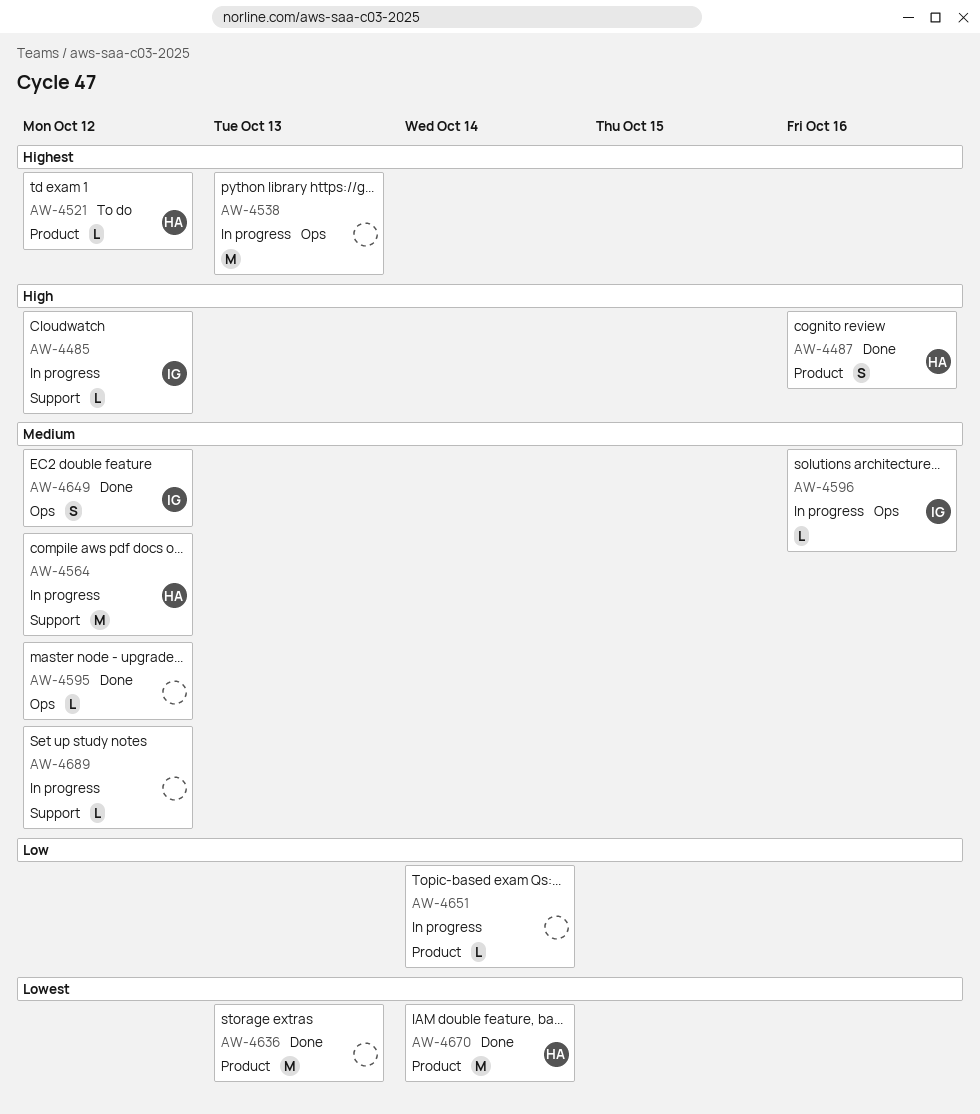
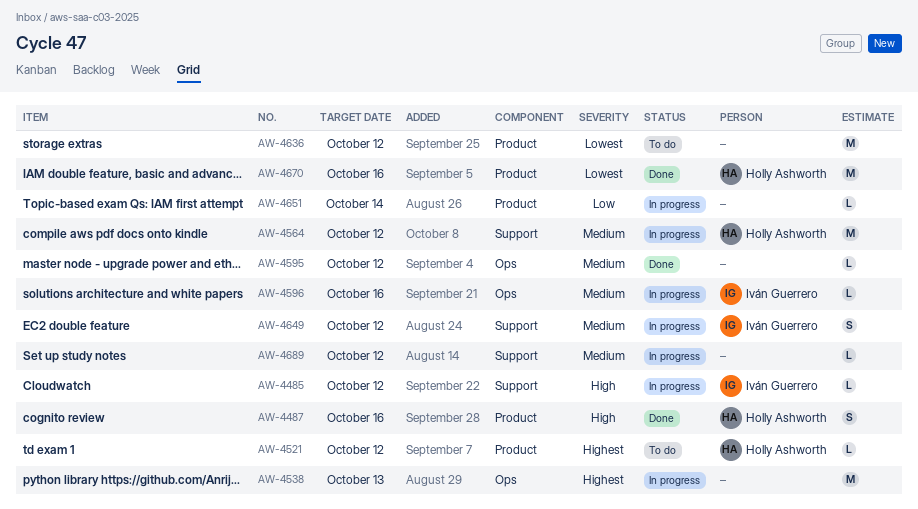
AW-4636, status: Done -> To do
AW-4636, due: Oct 13 -> Oct 12
AW-4649, status: Done -> In progress
AW-4649, label: Ops -> Support
AW-4670, due: Oct 14 -> Oct 16

